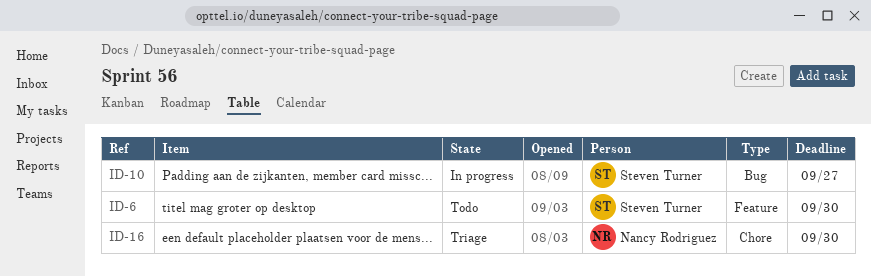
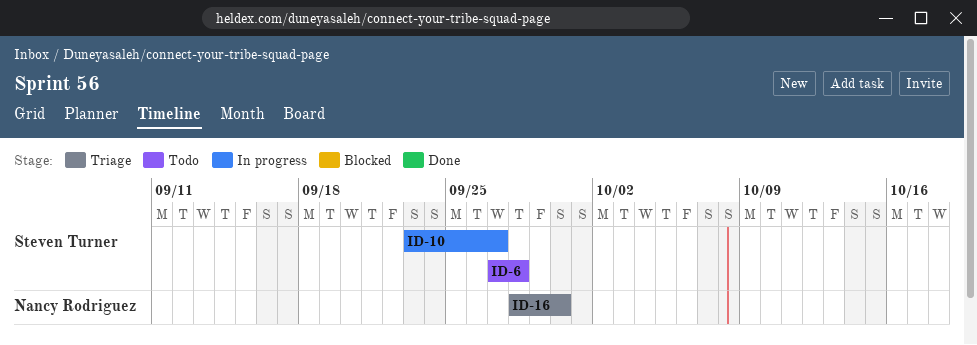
ID-6, due: Sep 30 -> Sep 28

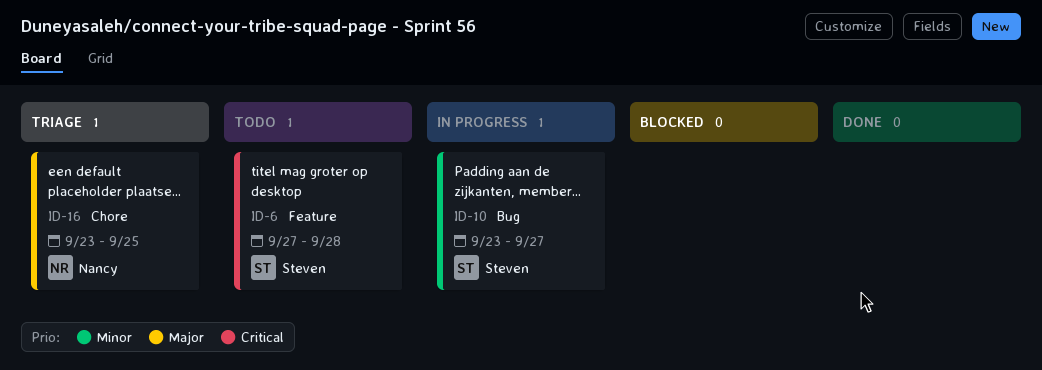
ID-16, start: Sep 28 -> Sep 23
ID-16, due: Sep 30 -> Sep 25

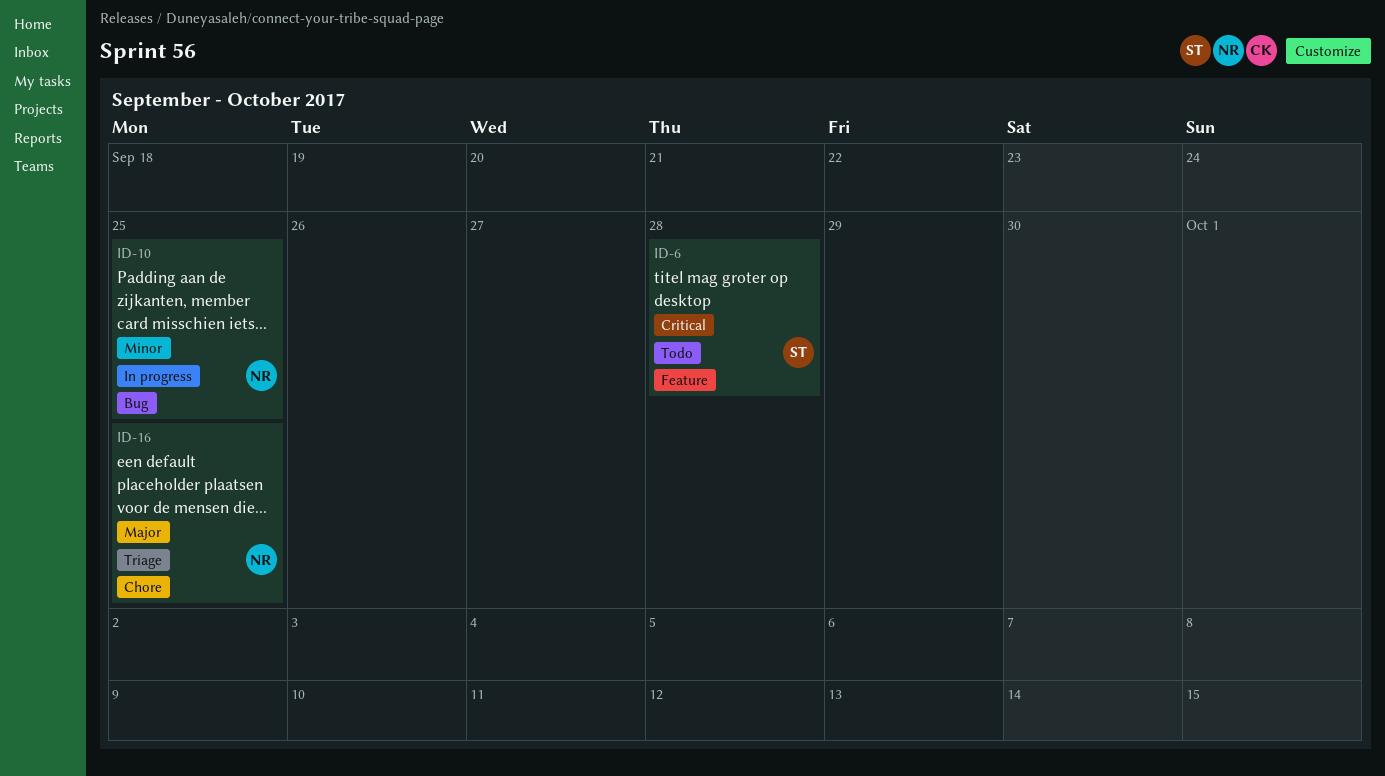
ID-10, owner: Steven -> Nancy
ID-10, due: Sep 27 -> Sep 25

